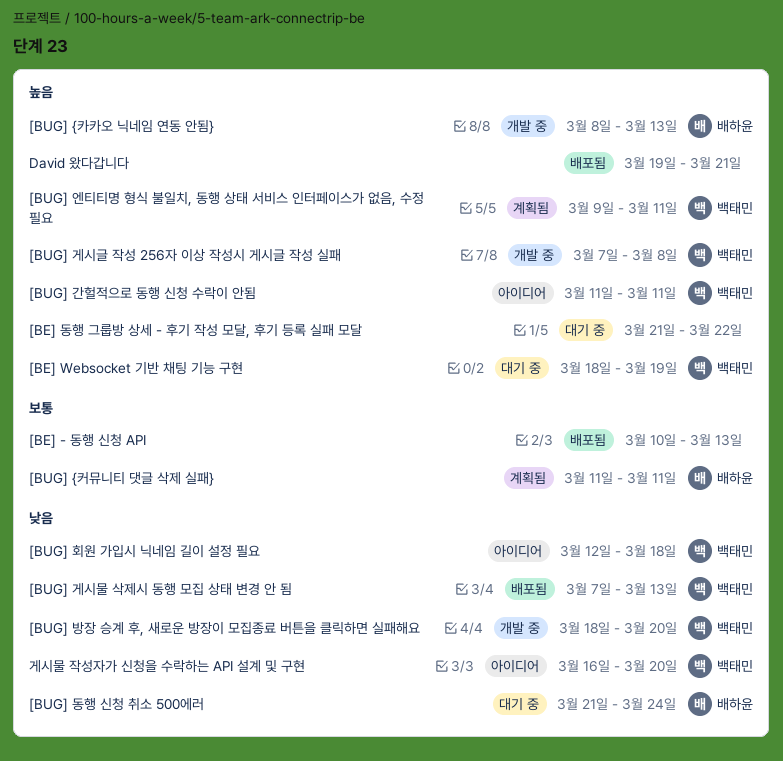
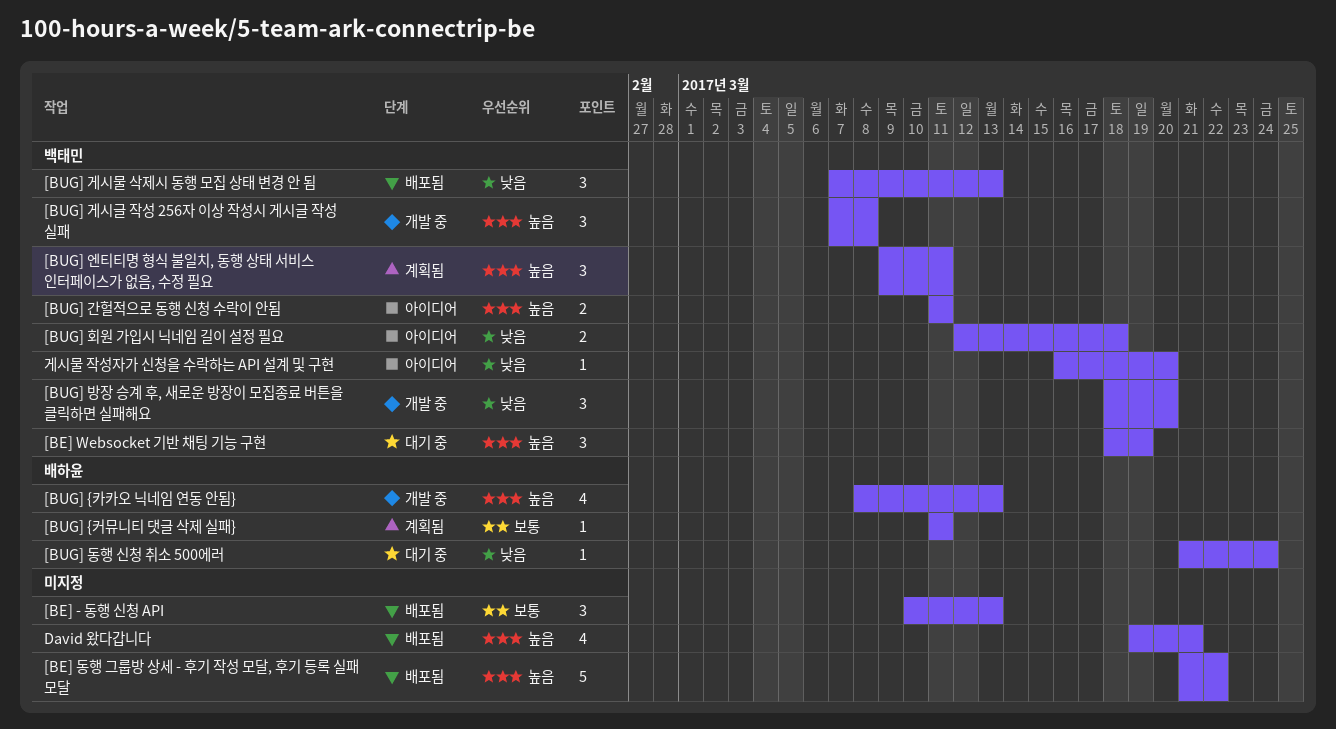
[BE] 동행 그룹방 상세 - 후기 작성 모달, 후기 등록 실패 모달, status: 대기 중 -> 배포됨

